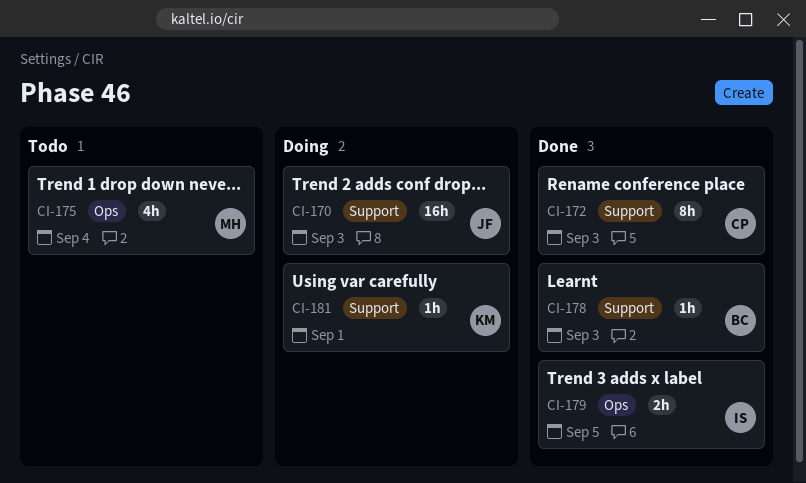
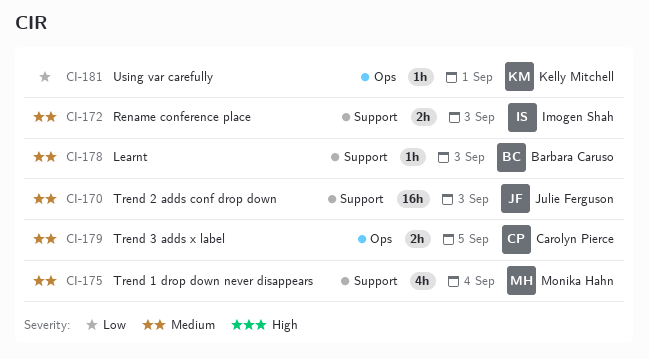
CI-172, owner: Carolyn Pierce -> Imogen Shah
CI-172, estimate: 8h -> 2h
CI-175, label: Ops -> Support
CI-179, owner: Imogen Shah -> Carolyn Pierce
CI-181, label: Support -> Ops

